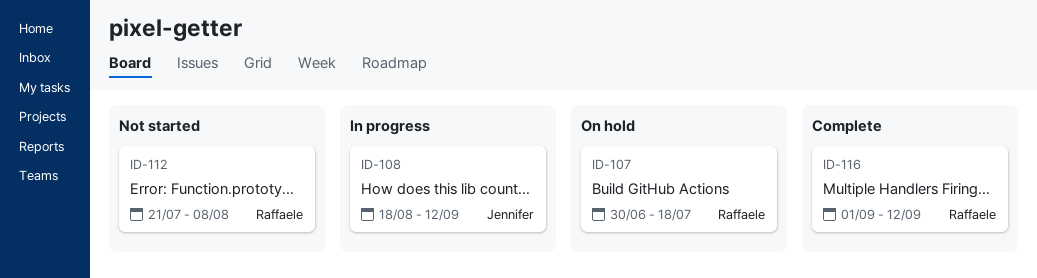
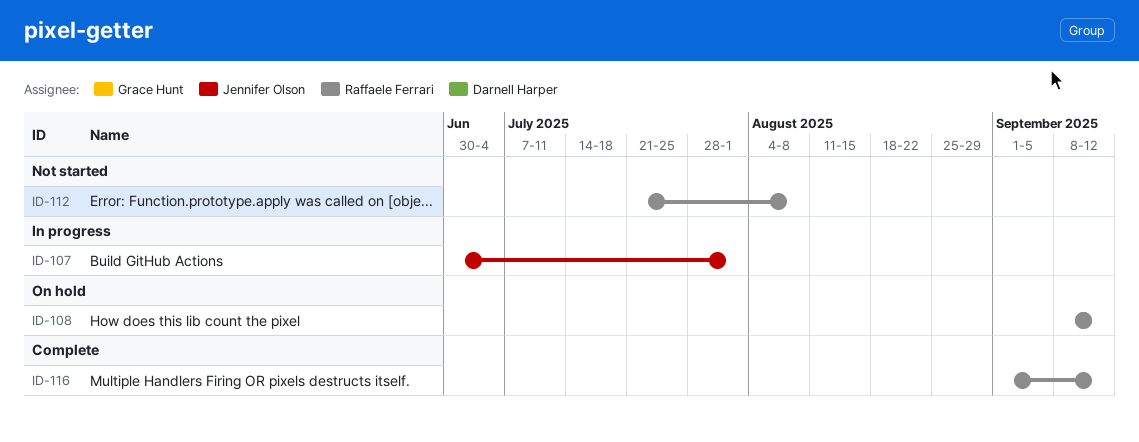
ID-107, status: On hold -> In progress
ID-107, owner: Raffaele Ferrari -> Jennifer Olson
ID-107, due: Jul 18 -> Aug 1
ID-108, status: In progress -> On hold
ID-108, owner: Jennifer Olson -> Raffaele Ferrari
ID-108, start: Aug 18 -> Sep 8

